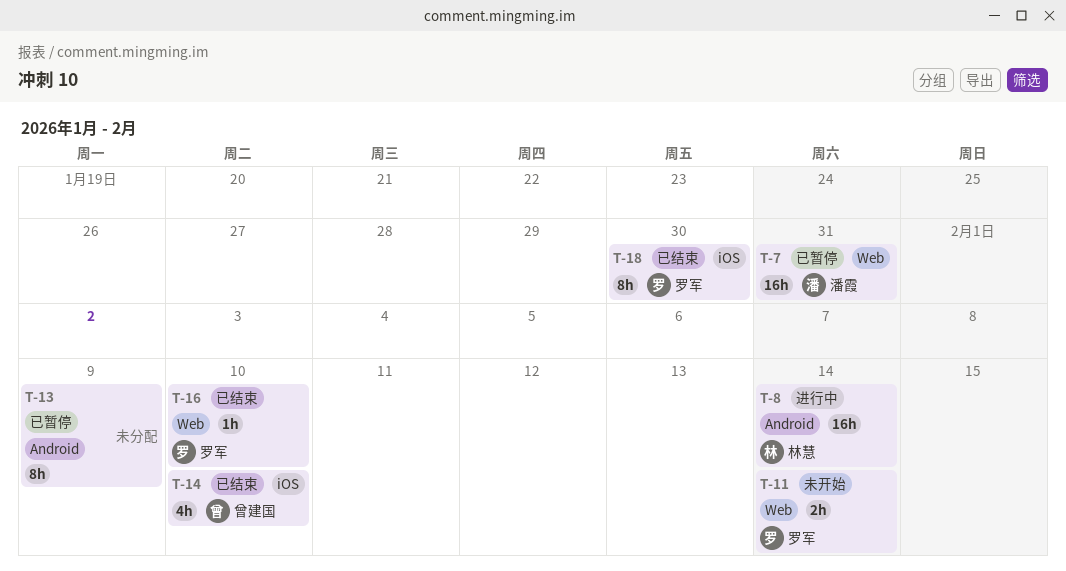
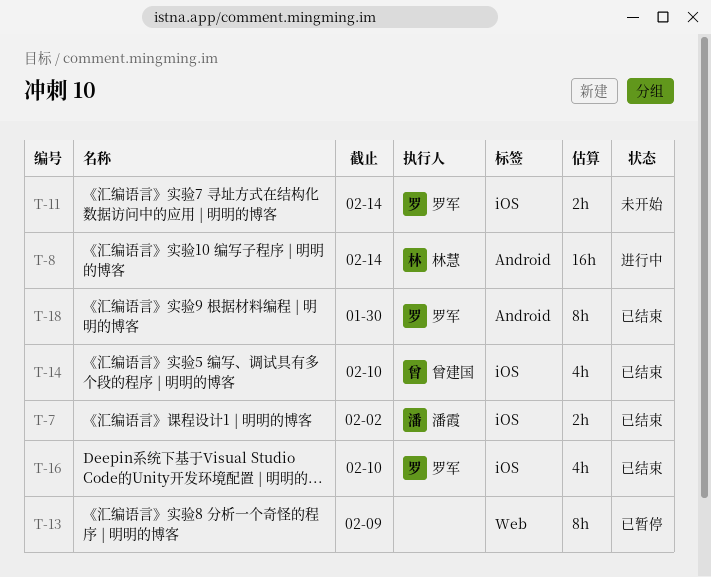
T-7, status: 已暂停 -> 已结束
T-7, label: Web -> iOS
T-7, estimate: 16h -> 2h
T-7, due: Jan 31 -> Feb 2
T-11, label: Web -> iOS
T-13, label: Android -> Web
T-16, label: Web -> iOS
T-16, estimate: 1h -> 4h
T-18, label: iOS -> Android

